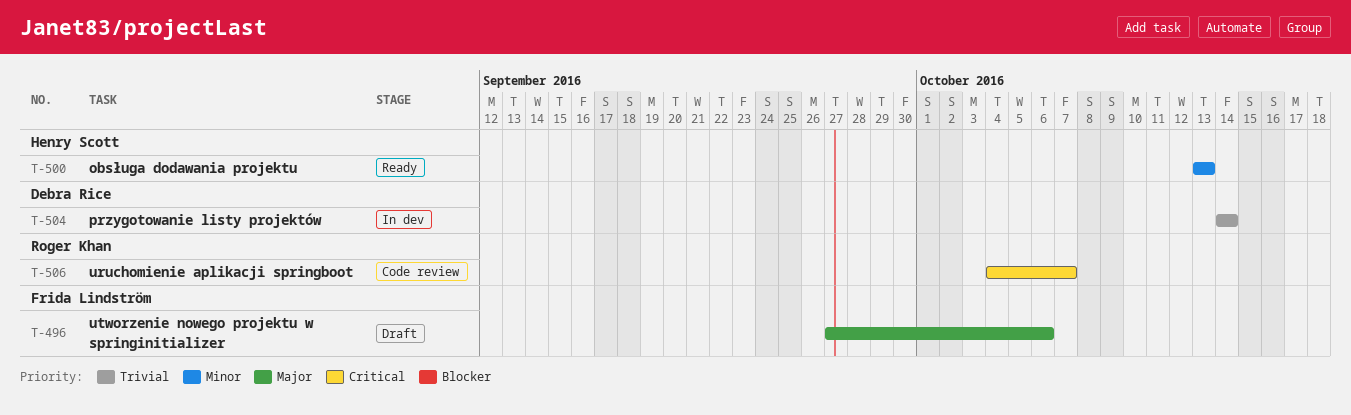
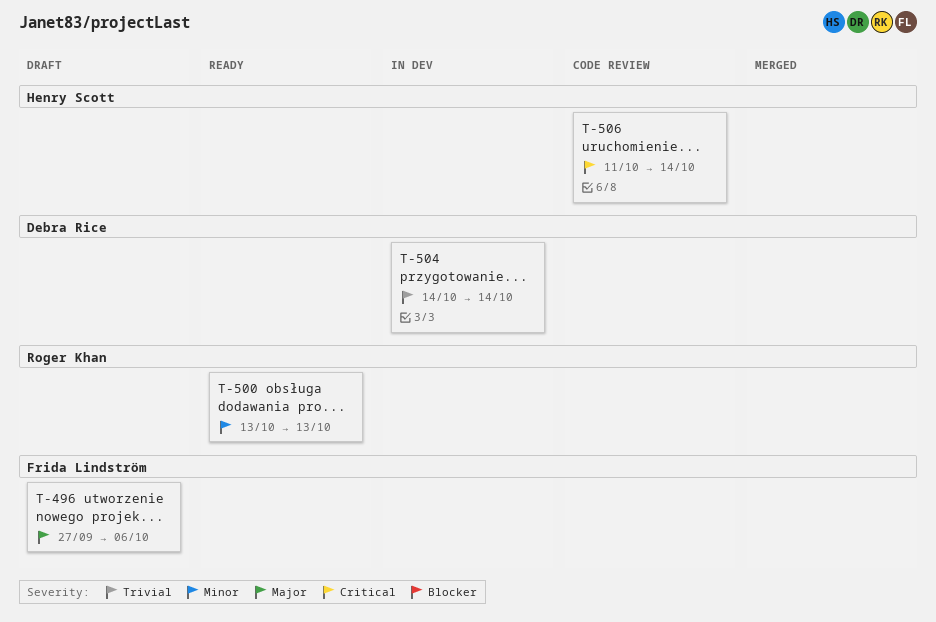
T-500, owner: Henry Scott -> Roger Khan
T-506, owner: Roger Khan -> Henry Scott
T-506, start: Oct 4 -> Oct 11
T-506, due: Oct 7 -> Oct 14

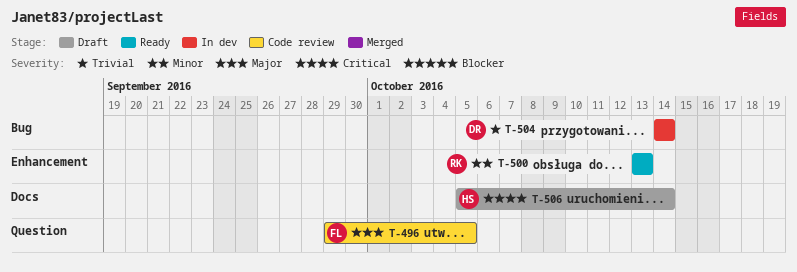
T-496, status: Draft -> Code review
T-496, start: Sep 27 -> Sep 29
T-496, due: Oct 6 -> Oct 5
T-506, status: Code review -> Draft
T-506, start: Oct 11 -> Oct 5

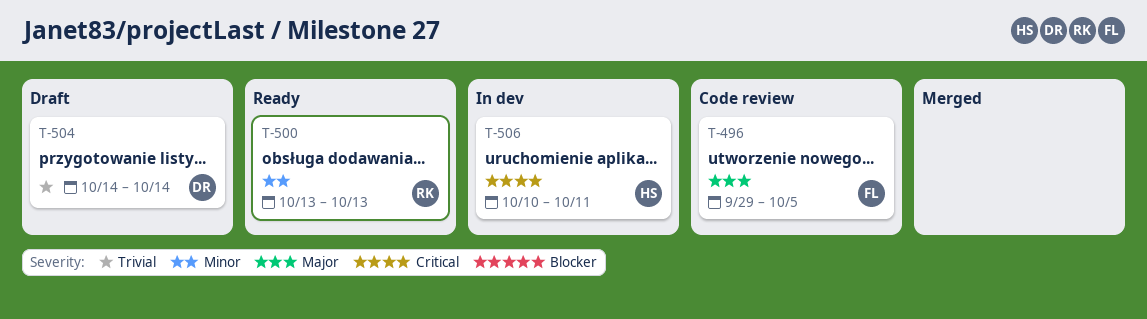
T-504, status: In dev -> Draft
T-506, status: Draft -> In dev
T-506, start: Oct 5 -> Oct 10
T-506, due: Oct 14 -> Oct 11

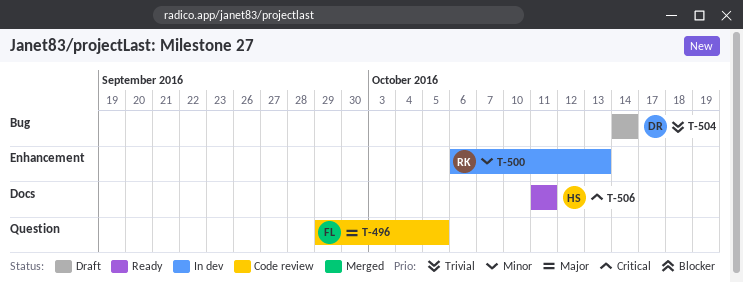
T-500, status: Ready -> In dev
T-500, start: Oct 13 -> Oct 6
T-506, status: In dev -> Ready
T-506, start: Oct 10 -> Oct 11

